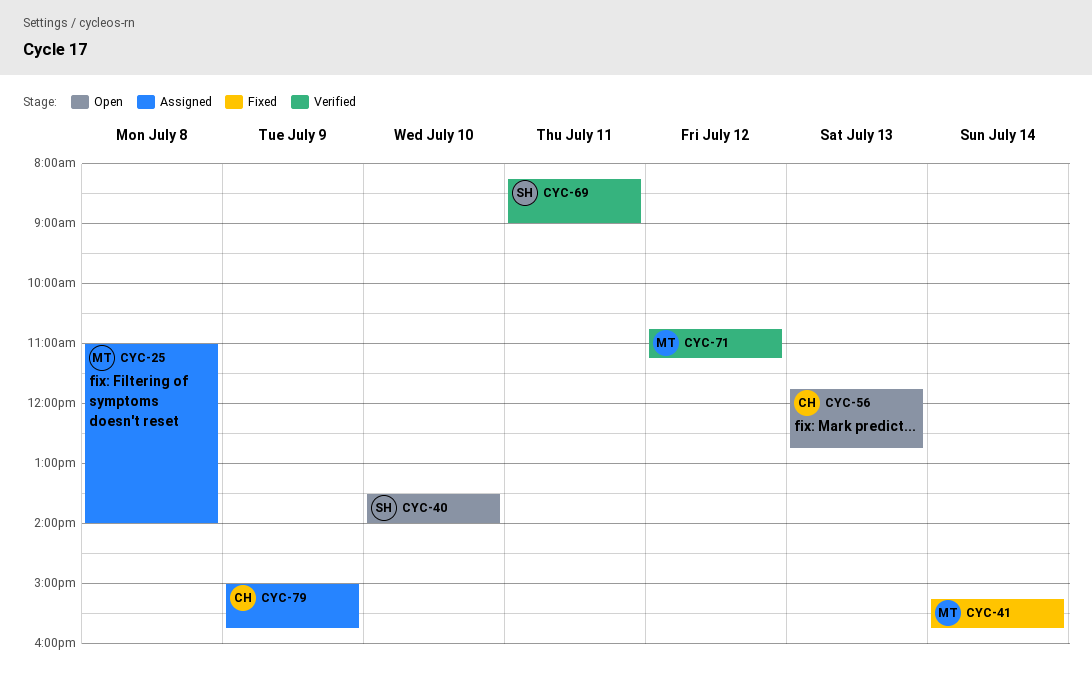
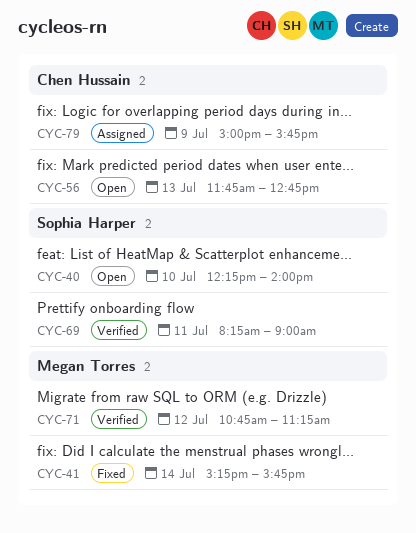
CYC-25: present -> none
CYC-40, begins: 13:30 -> 12:15

